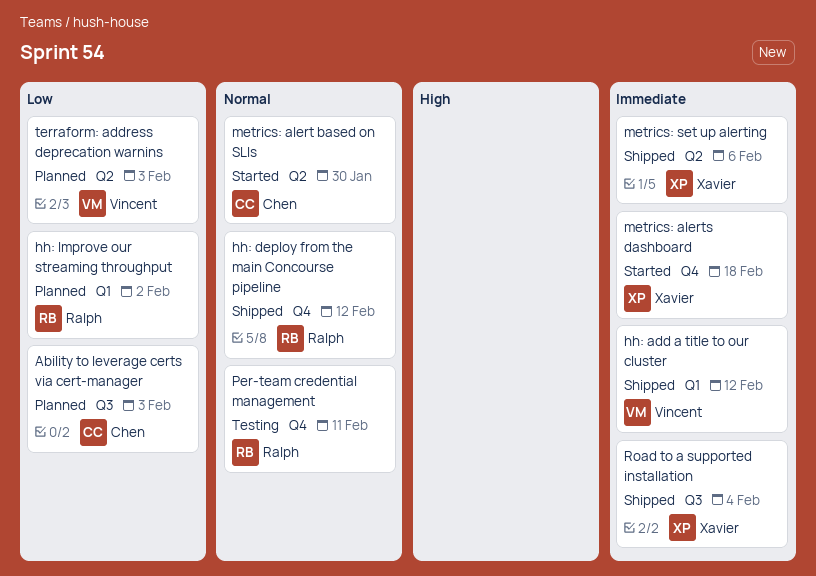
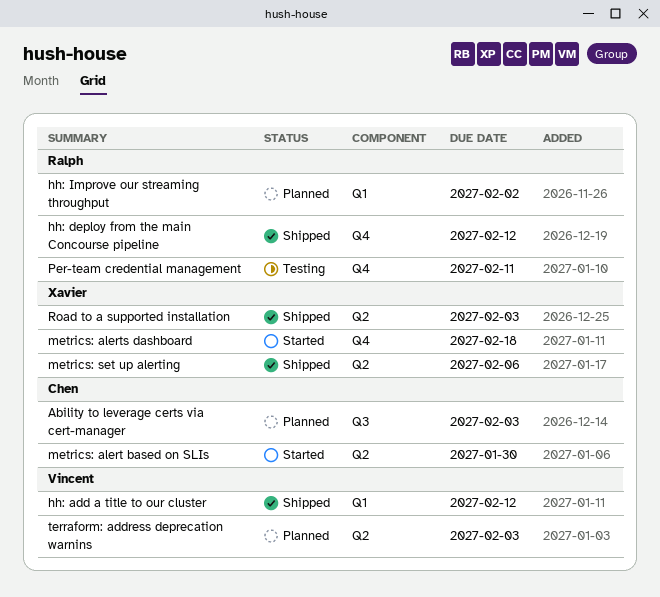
Road to a supported installation, label: Q3 -> Q2
Road to a supported installation, due: Feb 4 -> Feb 3

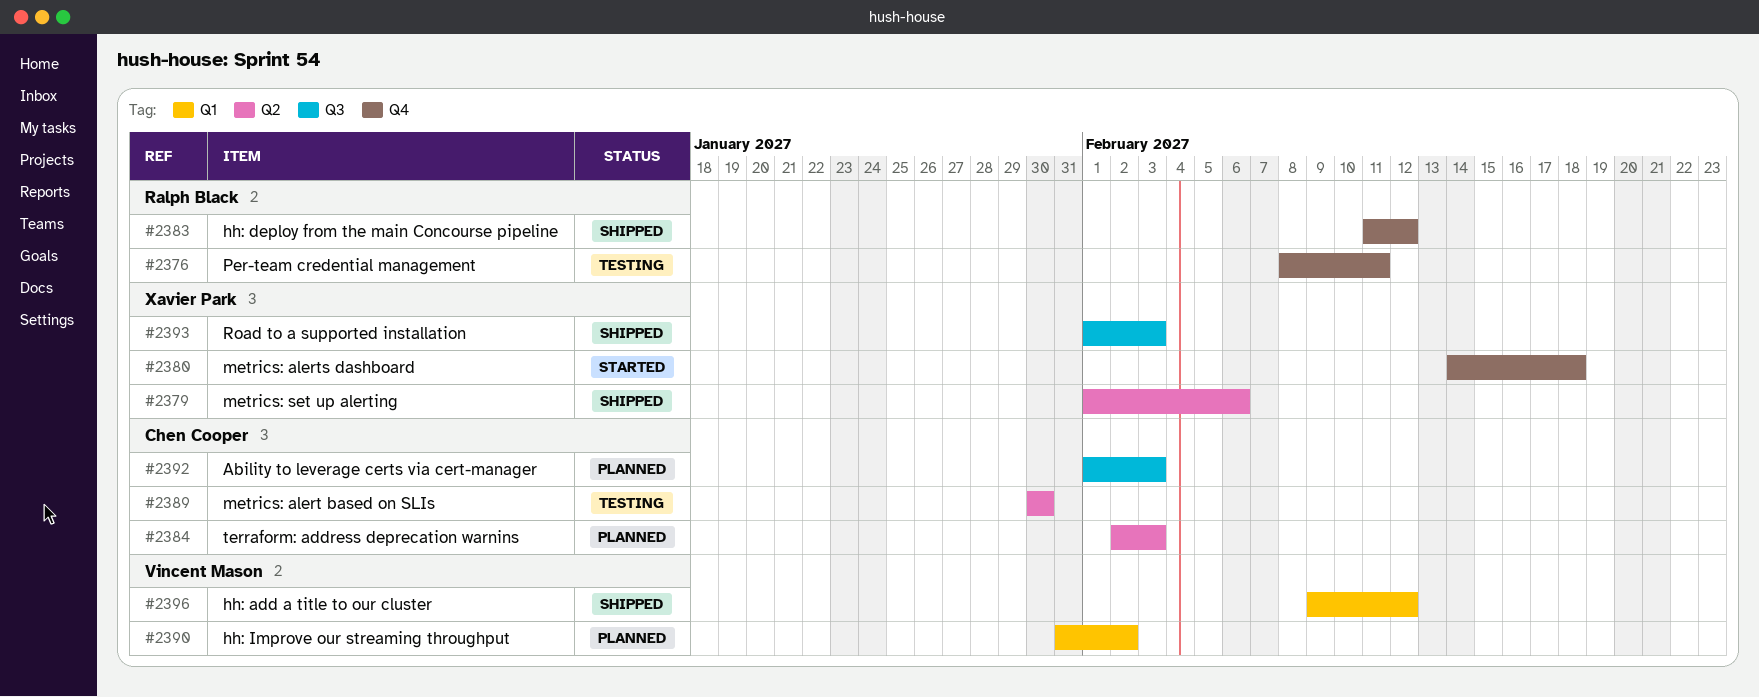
hh: Improve our streaming throughput, owner: Ralph Black -> Vincent Mason
metrics: alert based on SLIs, status: Started -> Testing
Road to a supported installation, label: Q2 -> Q3
terraform: address deprecation warnins, owner: Vincent Mason -> Chen Cooper

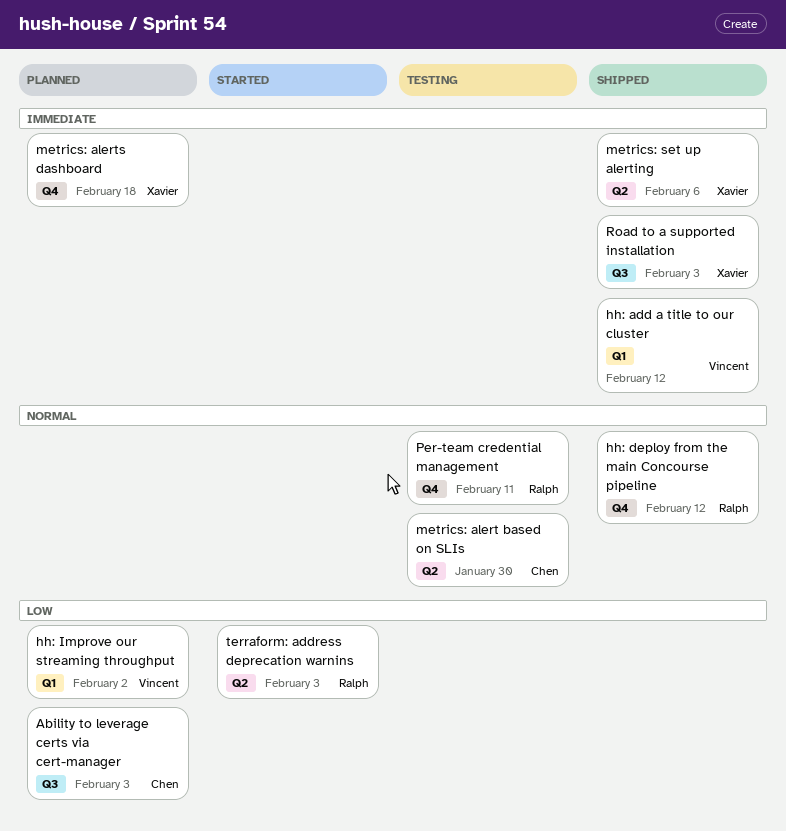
metrics: alerts dashboard, status: Started -> Planned
terraform: address deprecation warnins, status: Planned -> Started
terraform: address deprecation warnins, owner: Chen Cooper -> Ralph Black

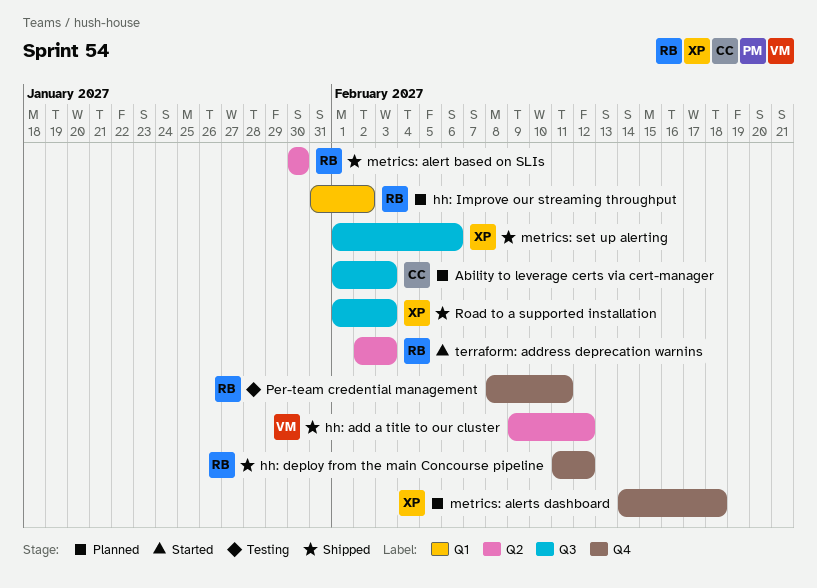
hh: add a title to our cluster, label: Q1 -> Q2
hh: Improve our streaming throughput, owner: Vincent -> Ralph
metrics: alert based on SLIs, status: Testing -> Shipped
metrics: alert based on SLIs, owner: Chen -> Ralph
metrics: set up alerting, label: Q2 -> Q3

